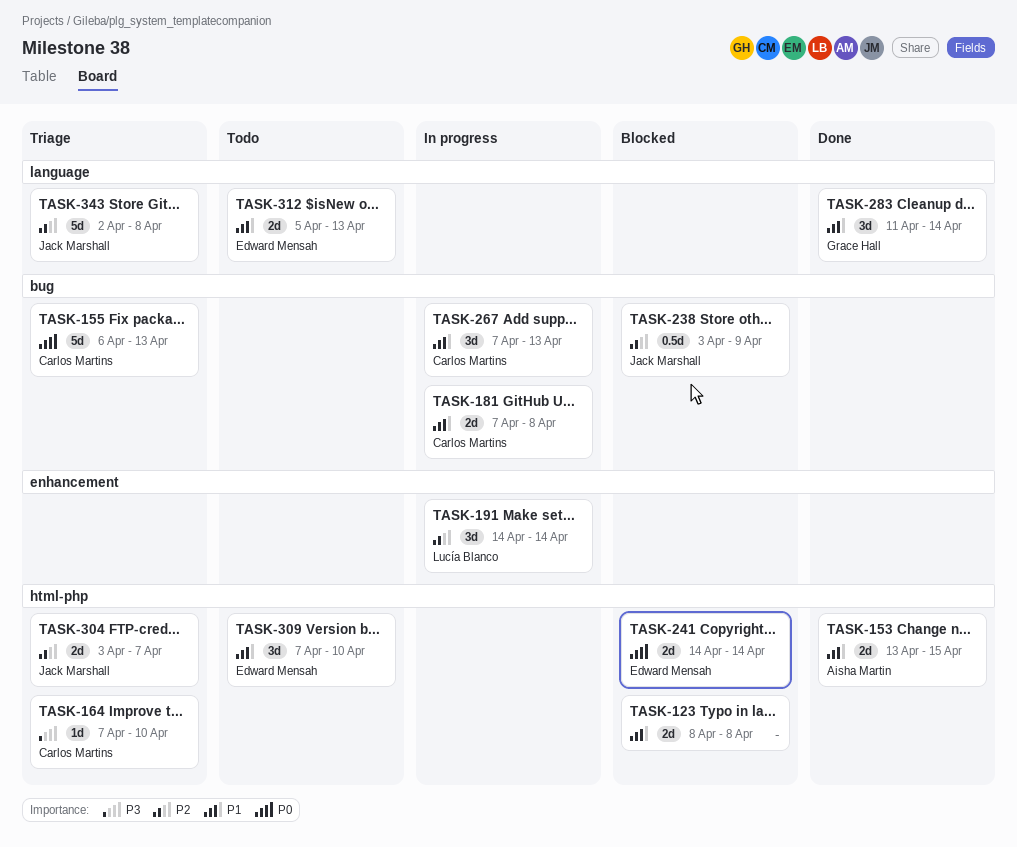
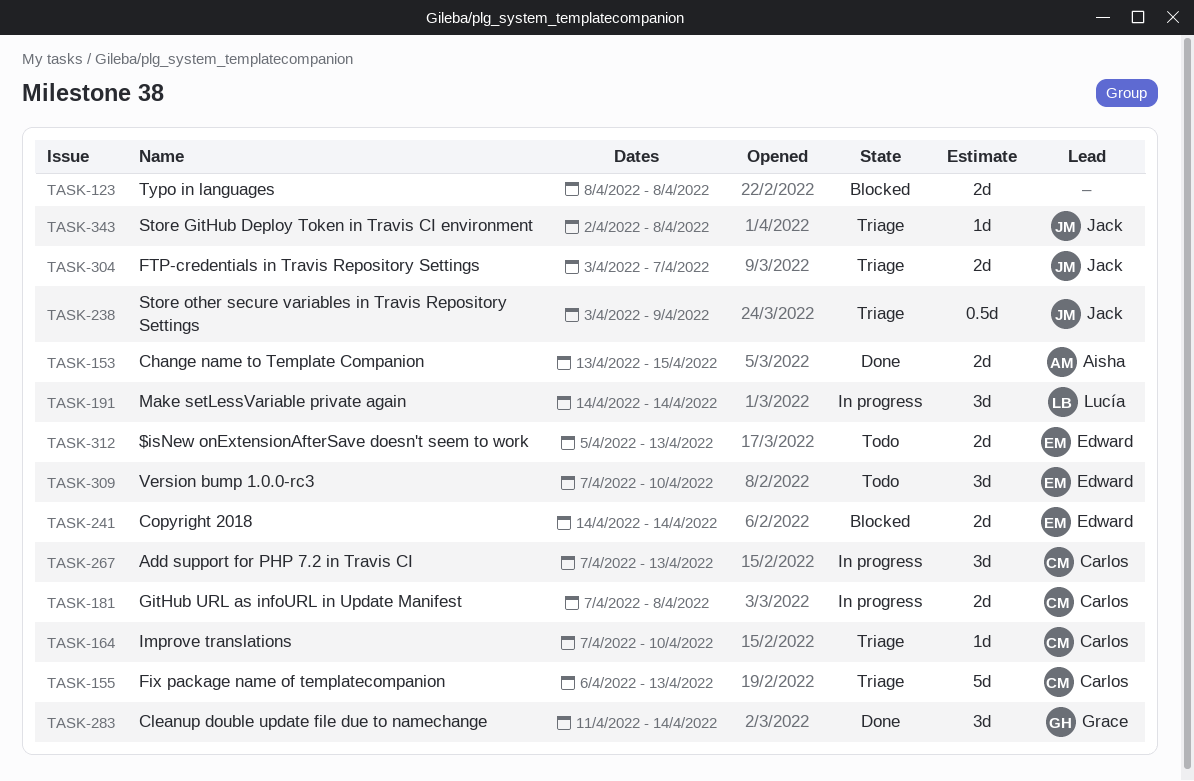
TASK-238, status: Blocked -> Triage
TASK-343, estimate: 5d -> 1d

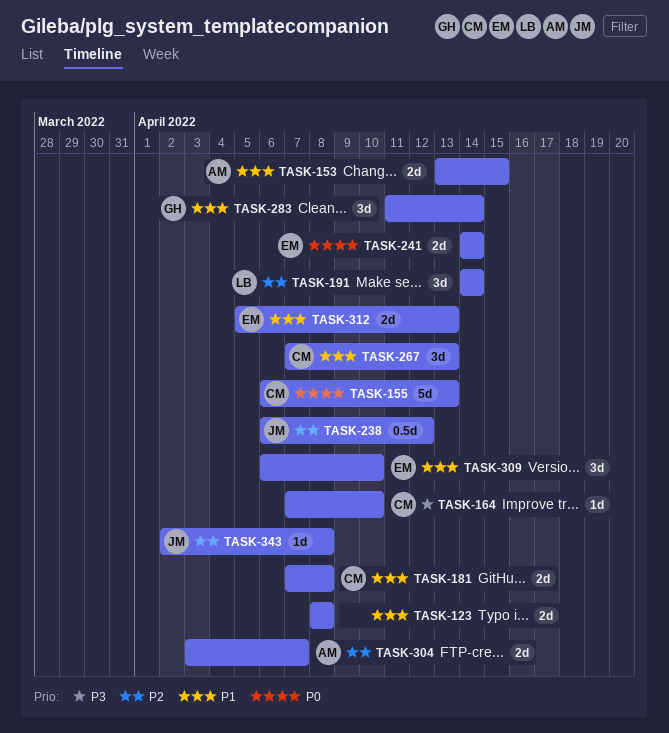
TASK-238, start: Apr 3 -> Apr 6
TASK-238, due: Apr 9 -> Apr 12
TASK-304, owner: Jack -> Aisha
TASK-309, start: Apr 7 -> Apr 6

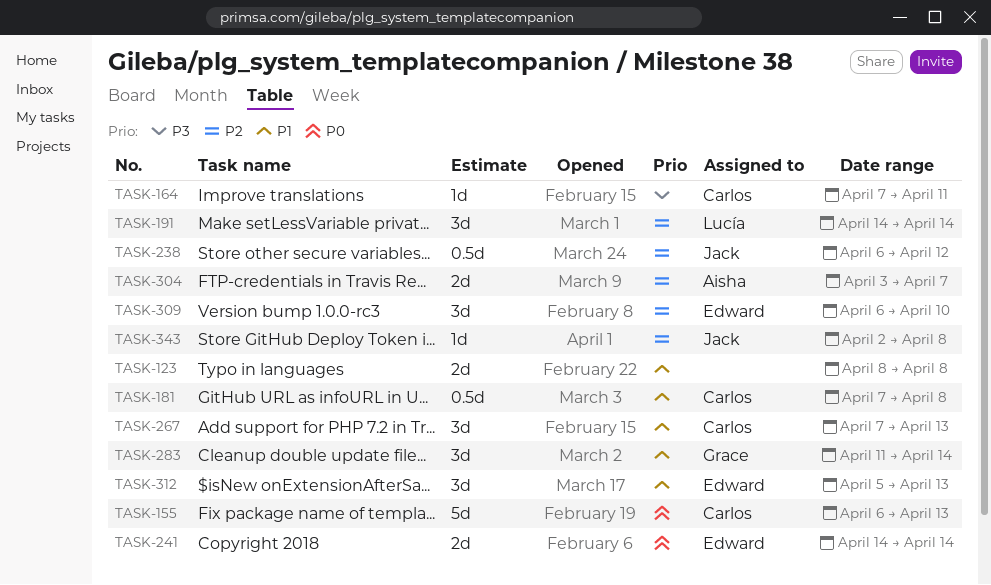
TASK-153: present -> none
TASK-164, due: Apr 10 -> Apr 11
TASK-181, estimate: 2d -> 0.5d
TASK-309, priority: P1 -> P2
TASK-312, estimate: 2d -> 3d

